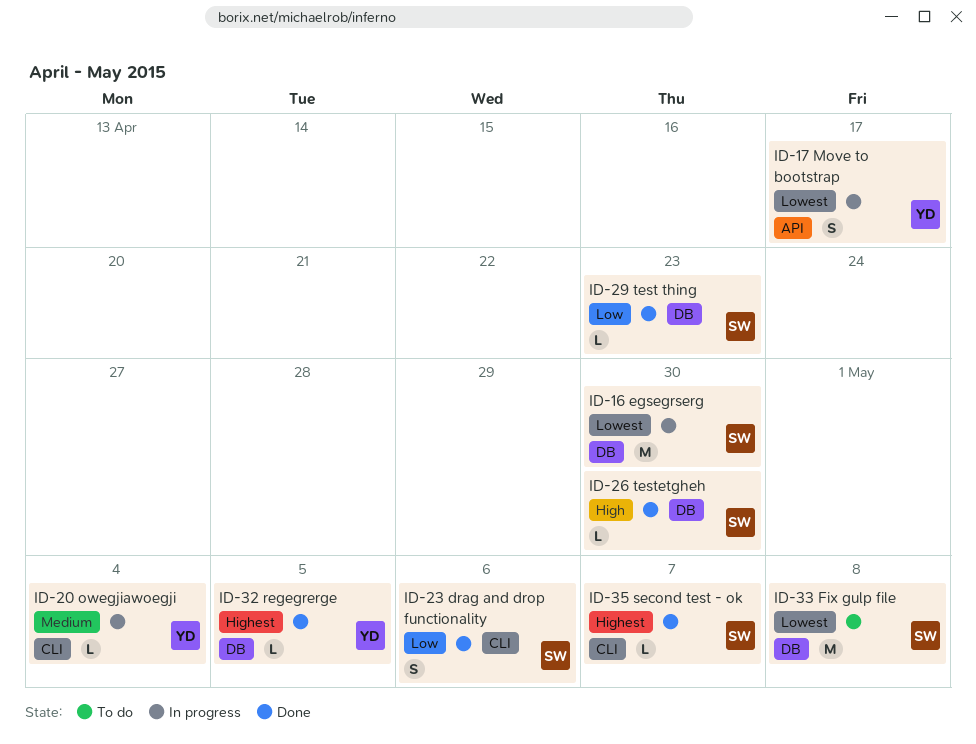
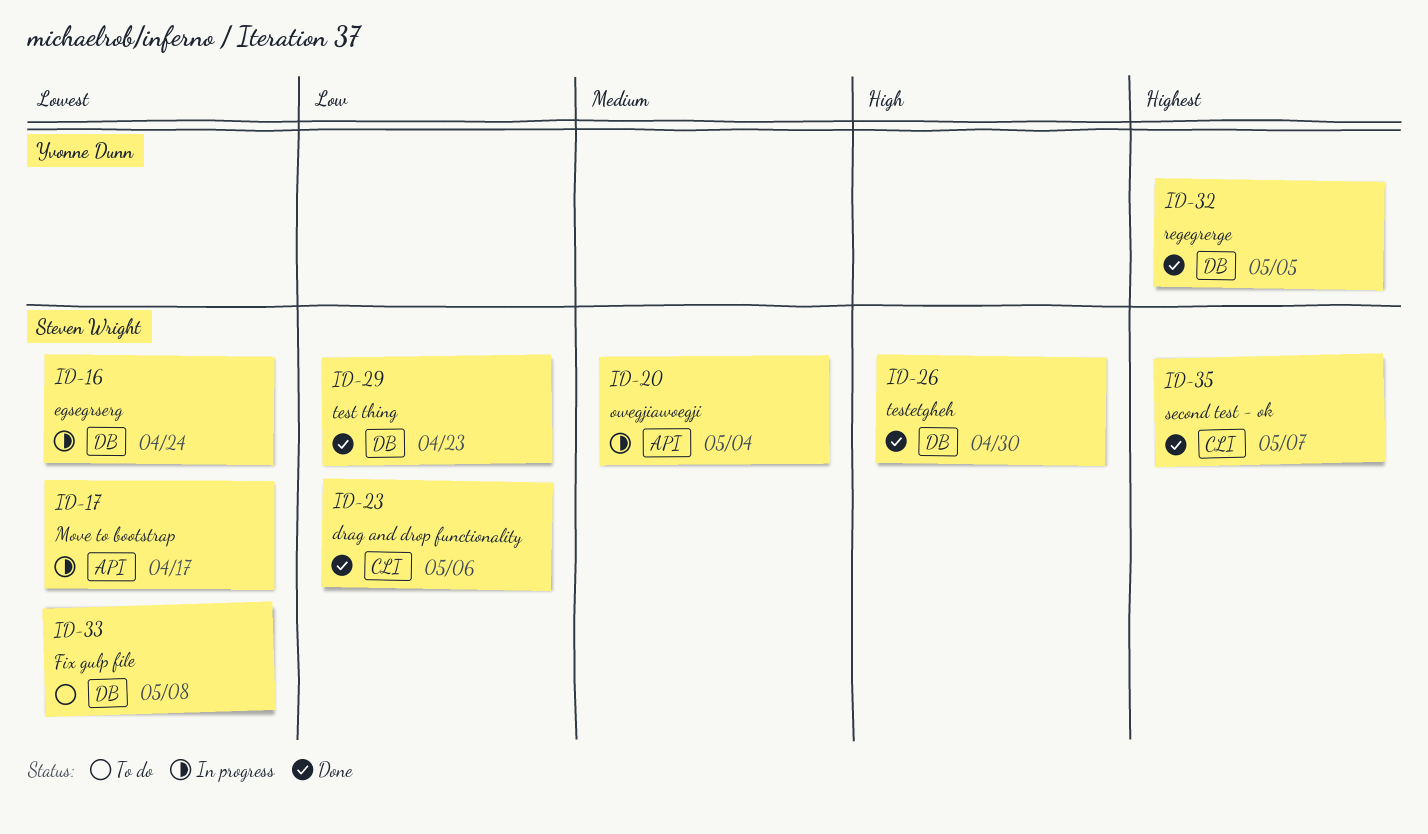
ID-16, due: Apr 30 -> Apr 24
ID-17, owner: Yvonne Dunn -> Steven Wright
ID-20, owner: Yvonne Dunn -> Steven Wright
ID-20, label: CLI -> API

